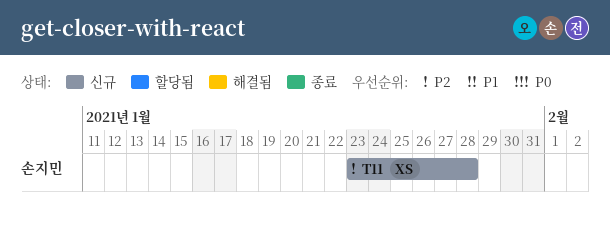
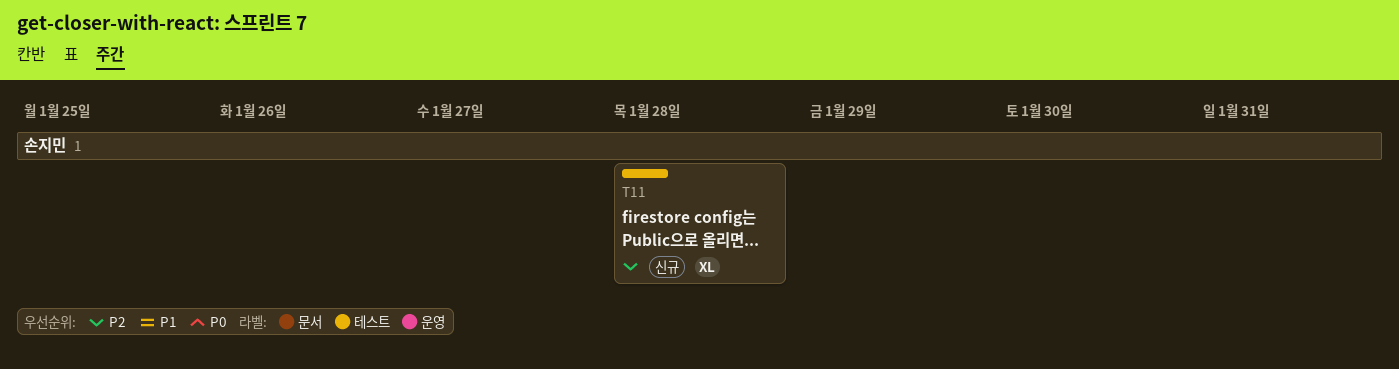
T11, estimate: XS -> XL

